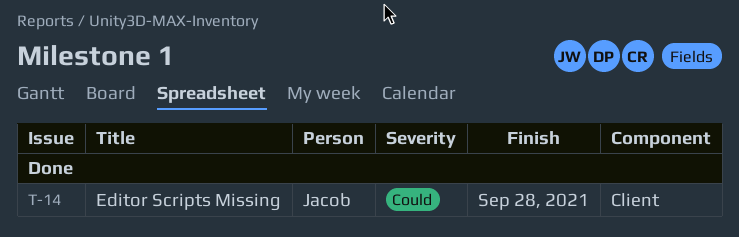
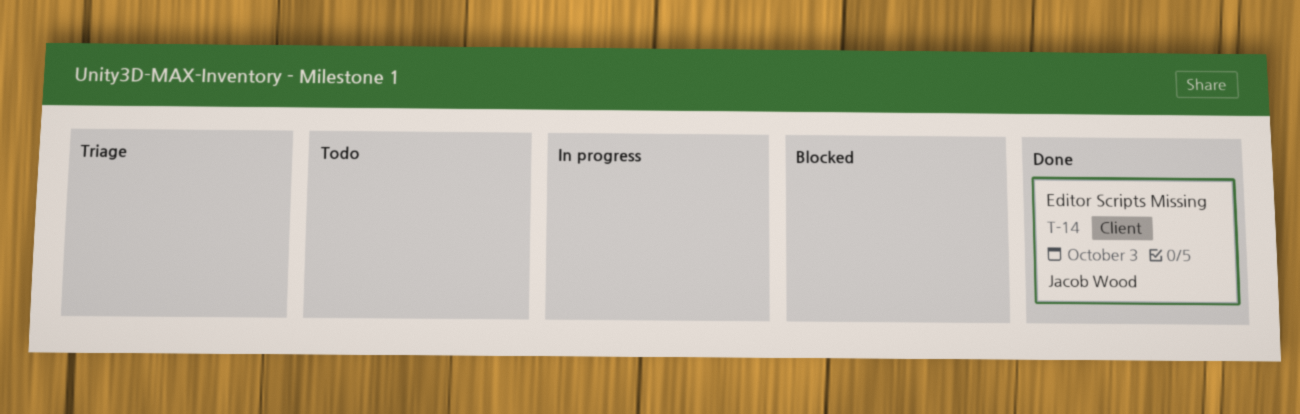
T-14, due: Sep 28 -> Oct 3

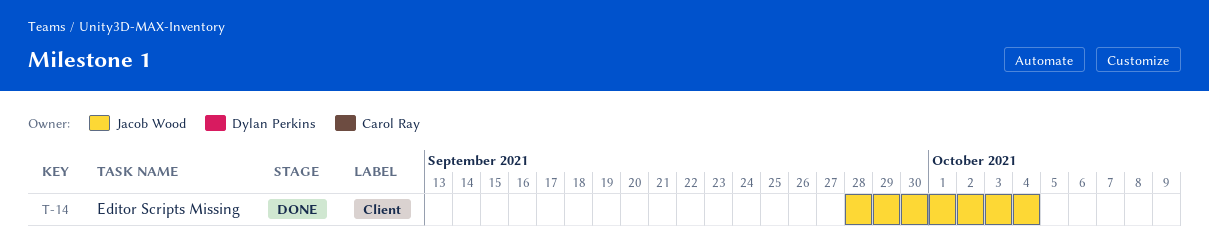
T-14, due: Oct 3 -> Oct 4

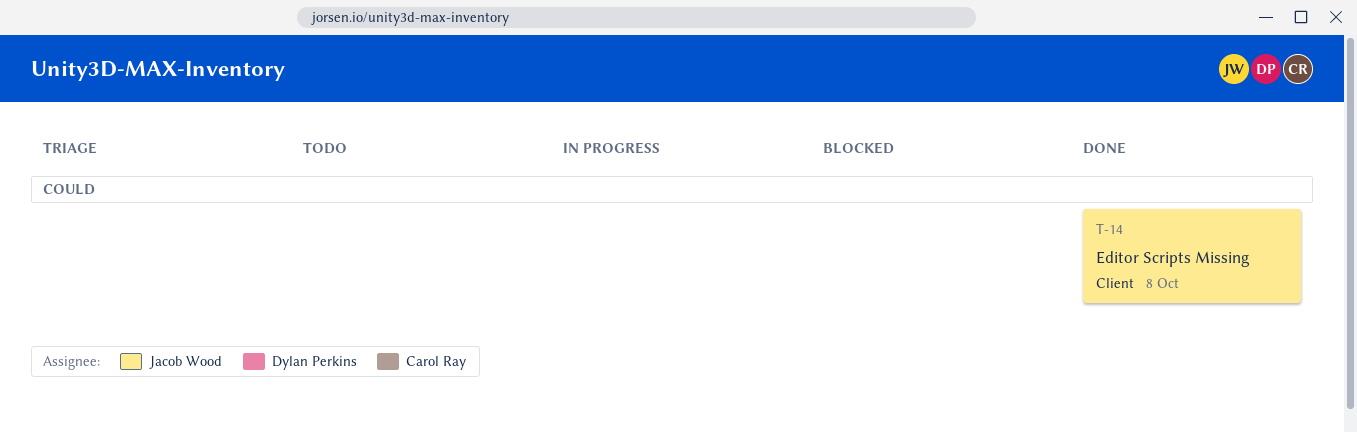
T-14, due: Oct 4 -> Oct 8

